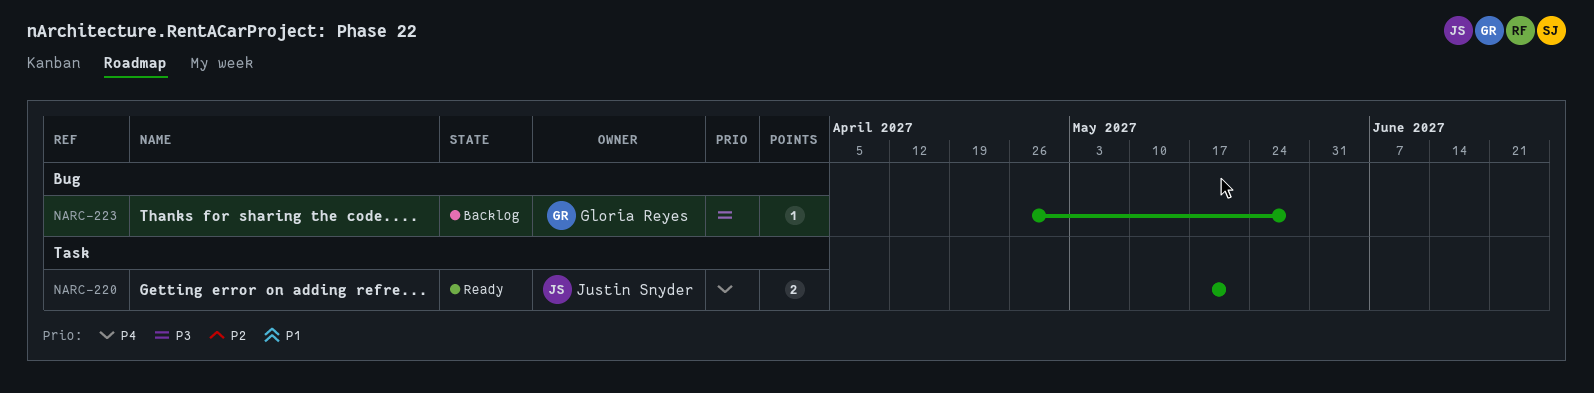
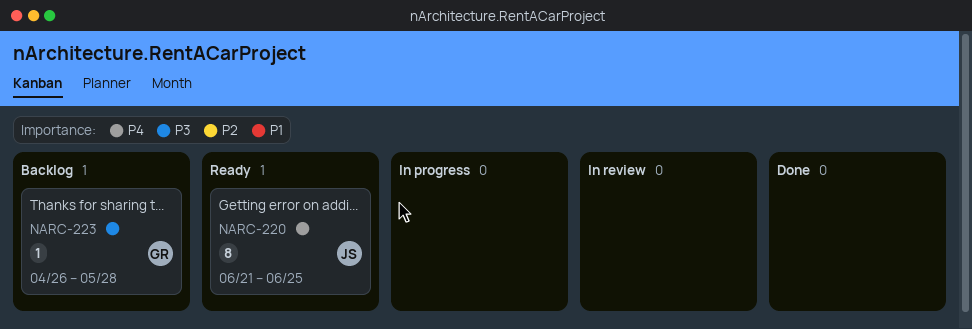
NARC-220, estimate: 2 -> 8
NARC-220, start: May 17 -> Jun 21
NARC-220, due: May 21 -> Jun 25

